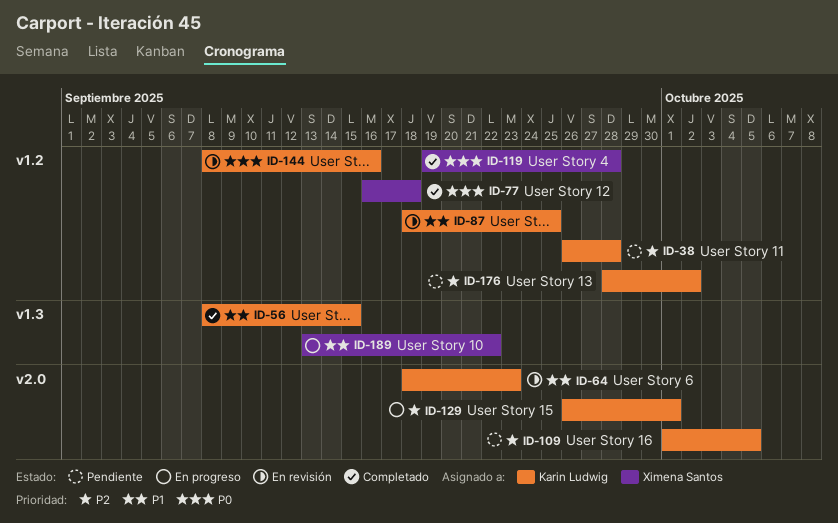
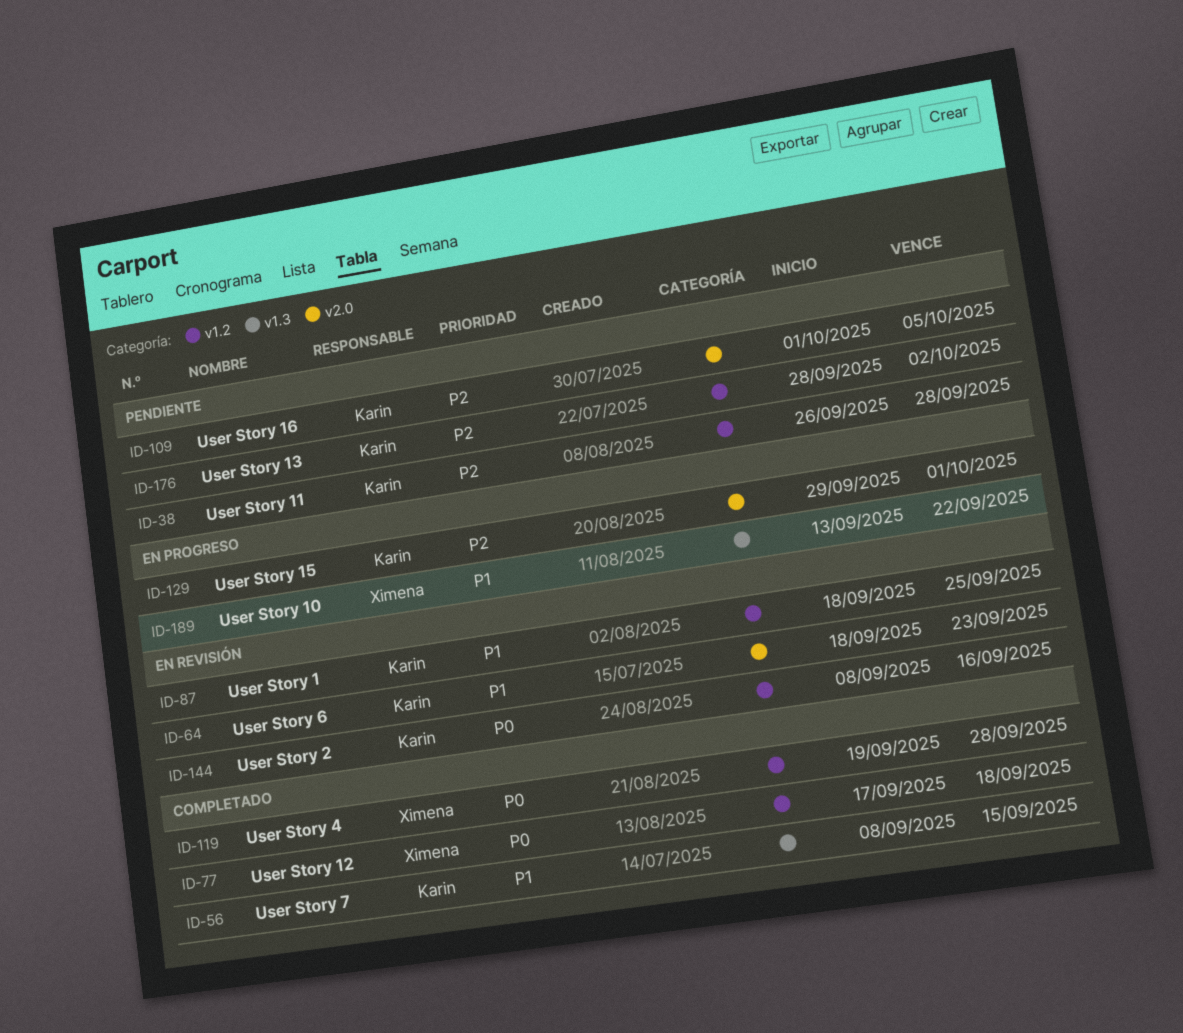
ID-77, start: Sep 16 -> Sep 17
ID-129, start: Sep 26 -> Sep 29

